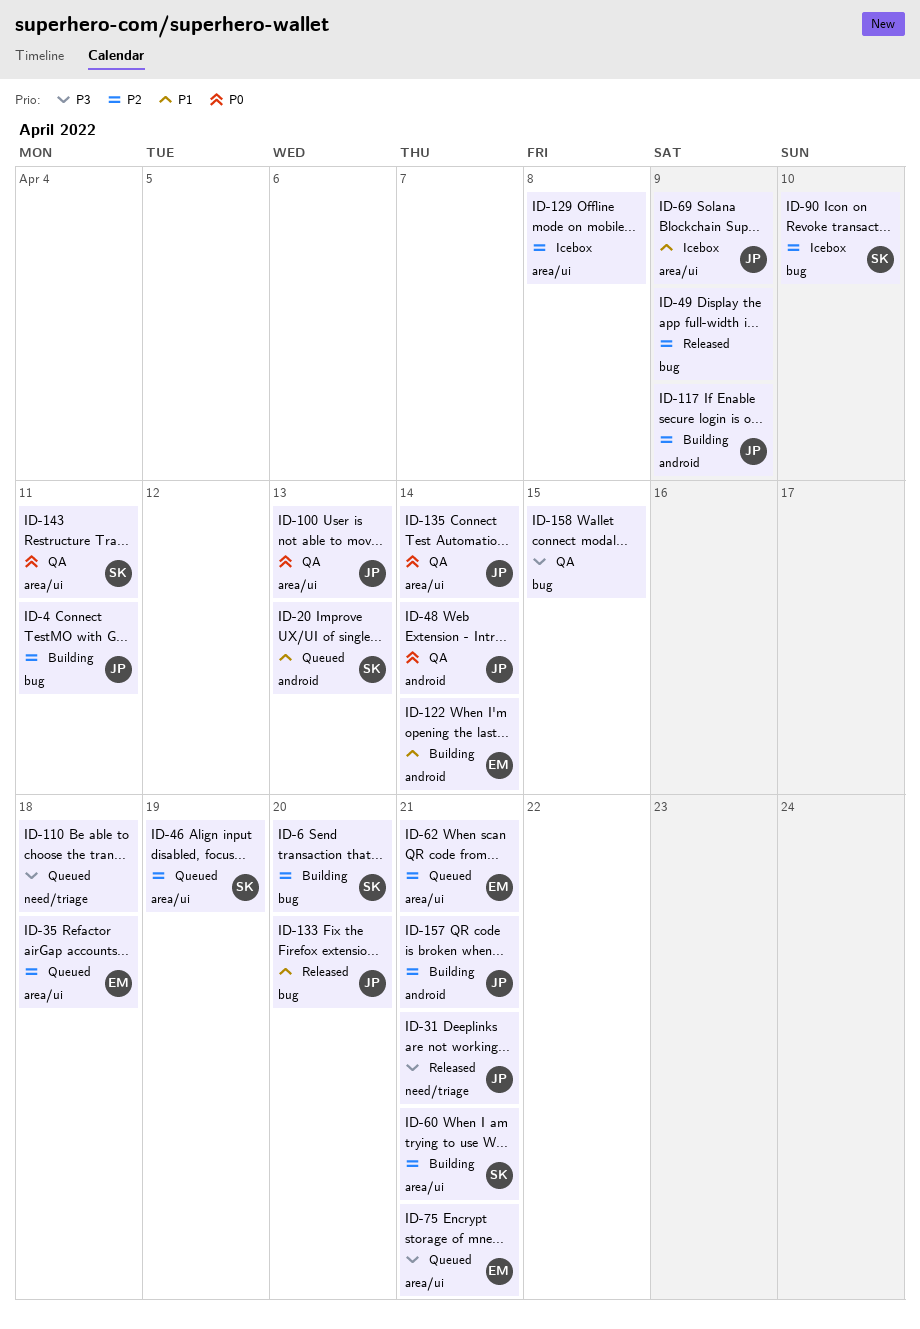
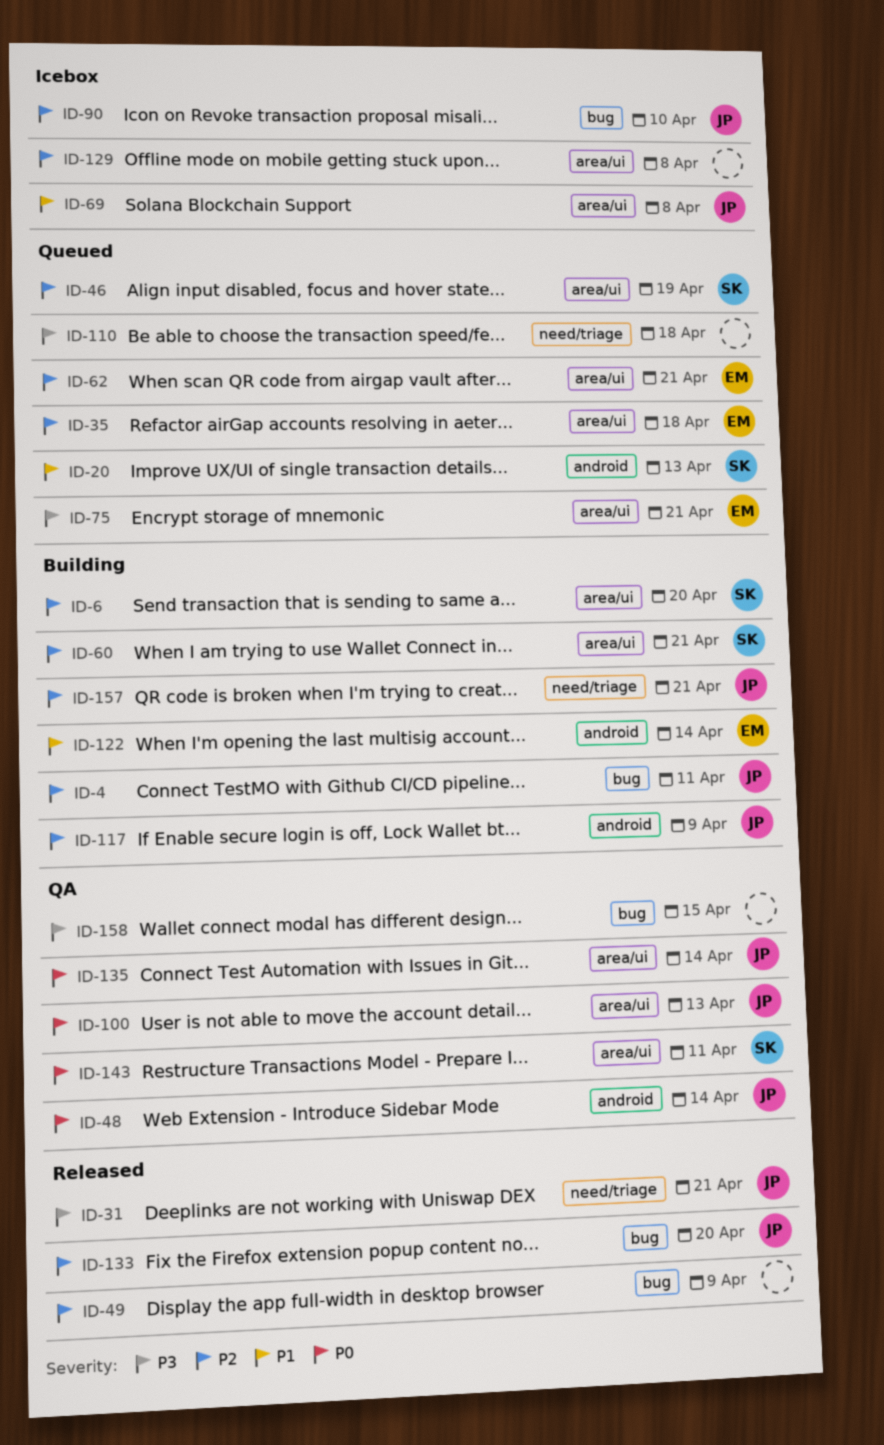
ID-6, label: bug -> area/ui
ID-69, due: Apr 9 -> Apr 8
ID-90, owner: SK -> JP
ID-133, priority: P1 -> P2
ID-157, label: android -> need/triage

